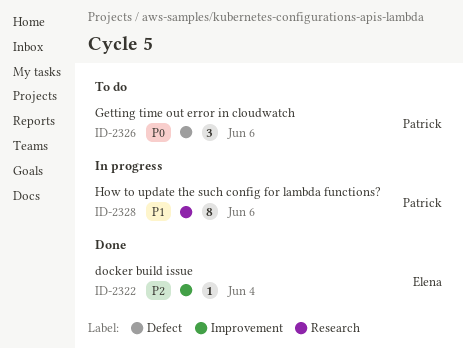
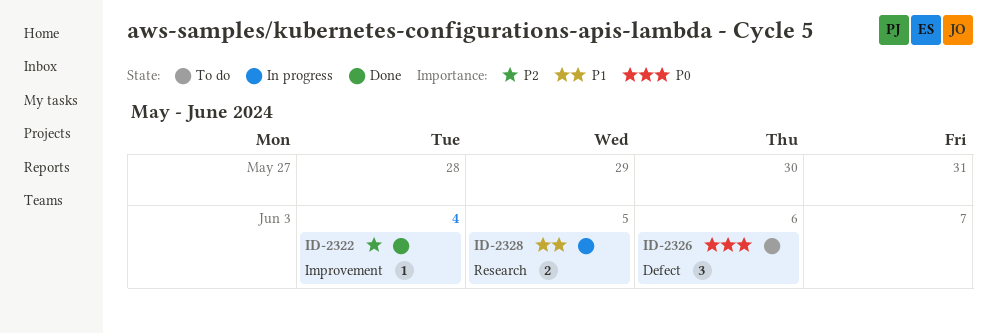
ID-2328, estimate: 8 -> 2
ID-2328, due: Jun 6 -> Jun 5

